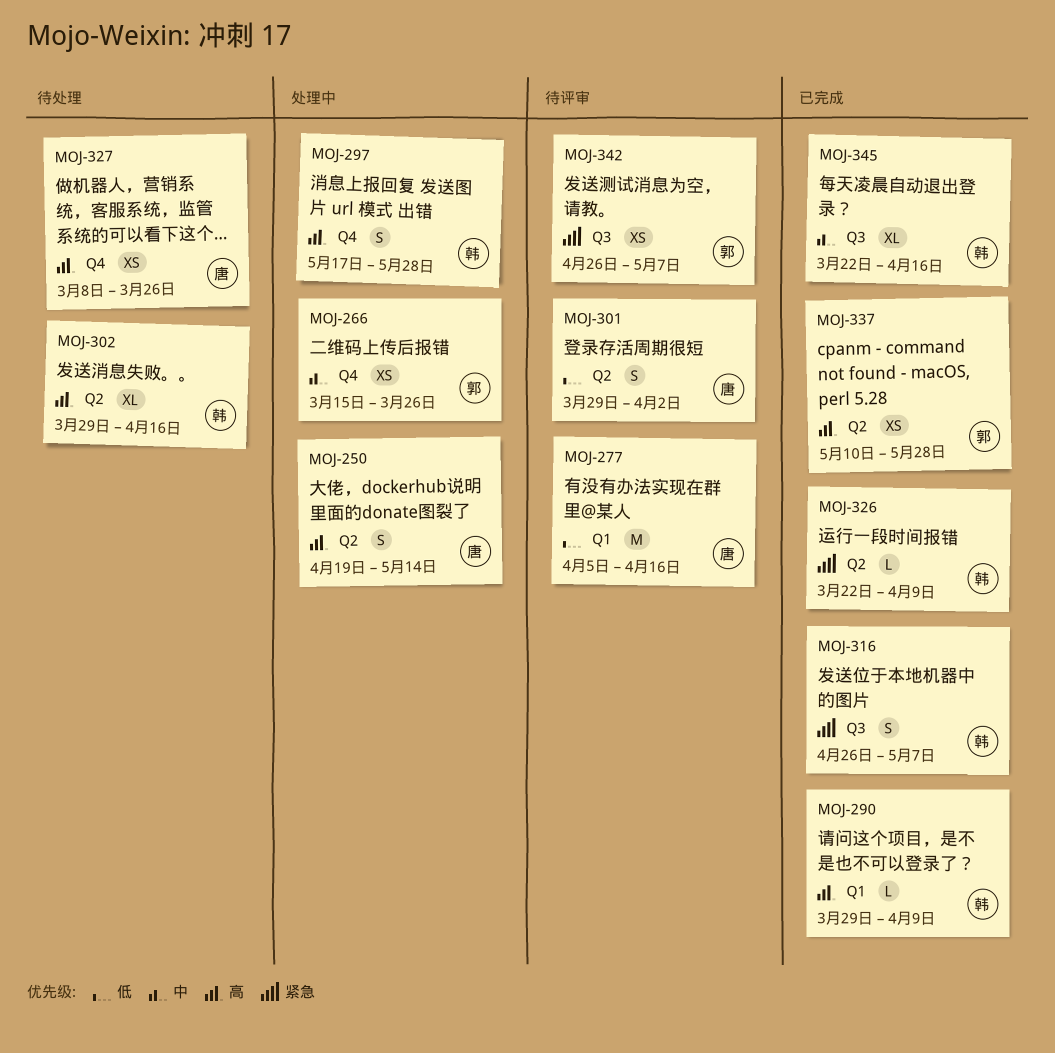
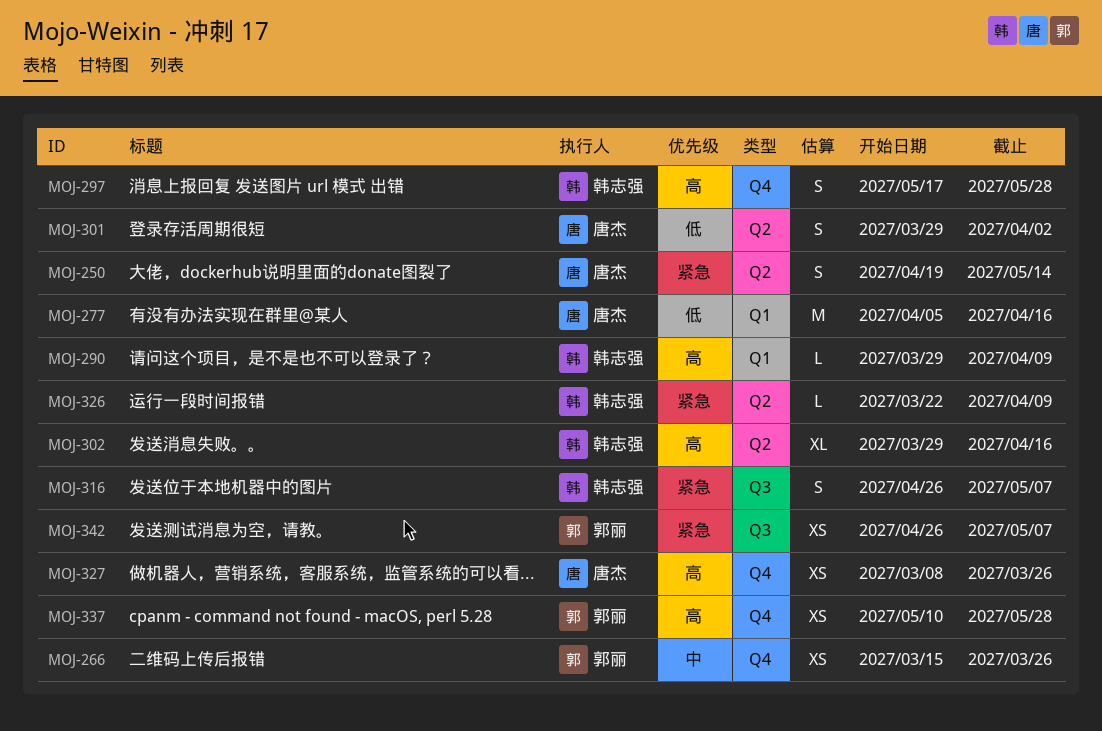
MOJ-250, priority: 高 -> 紧急
MOJ-337, label: Q2 -> Q4
MOJ-345: present -> none

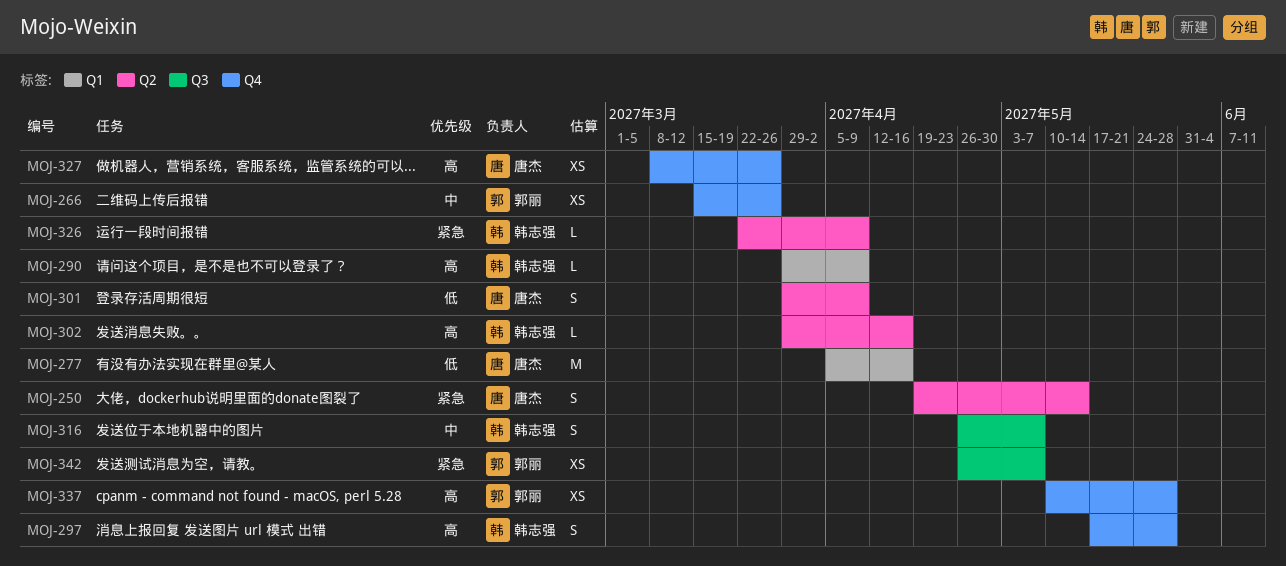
MOJ-301, due: Apr 2 -> Apr 9
MOJ-302, estimate: XL -> L
MOJ-316, priority: 紧急 -> 中

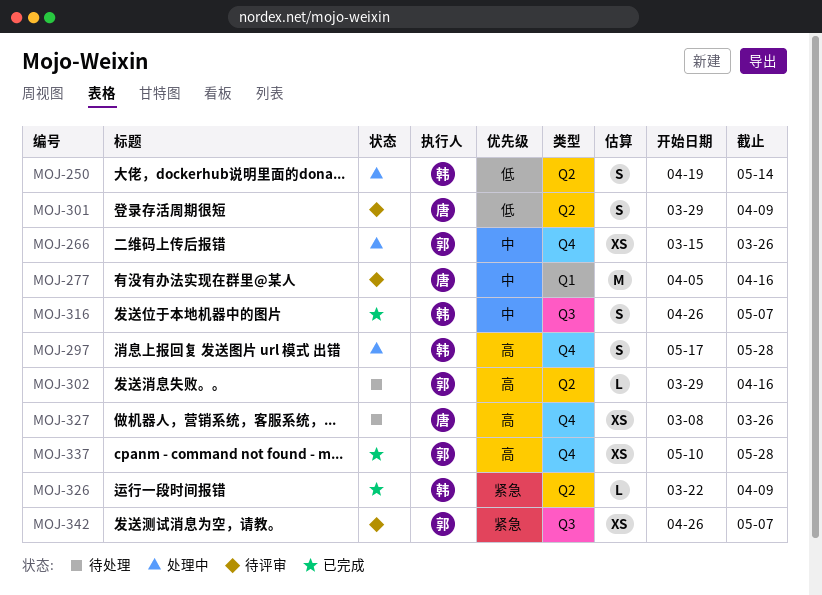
MOJ-250, owner: 唐杰 -> 韩志强
MOJ-250, priority: 紧急 -> 低
MOJ-277, priority: 低 -> 中
MOJ-290: present -> none
MOJ-302, owner: 韩志强 -> 郭丽

